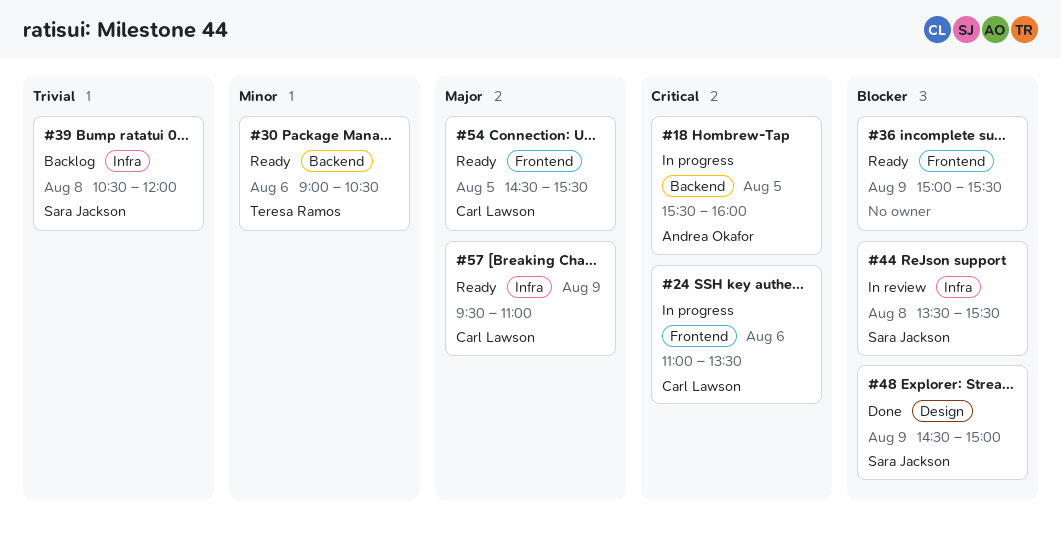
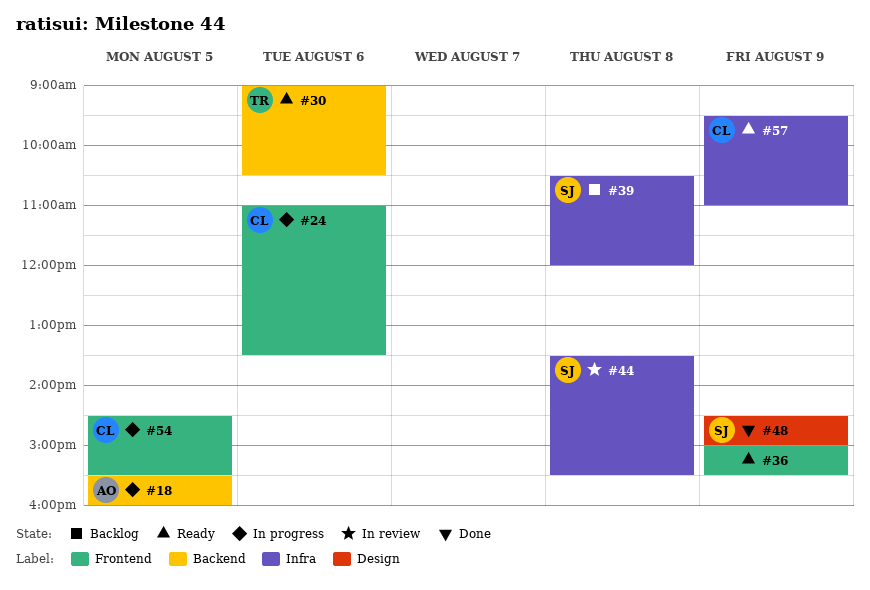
#54, status: Ready -> In progress

